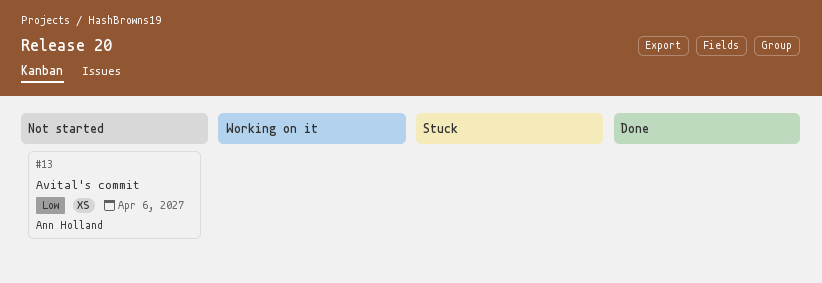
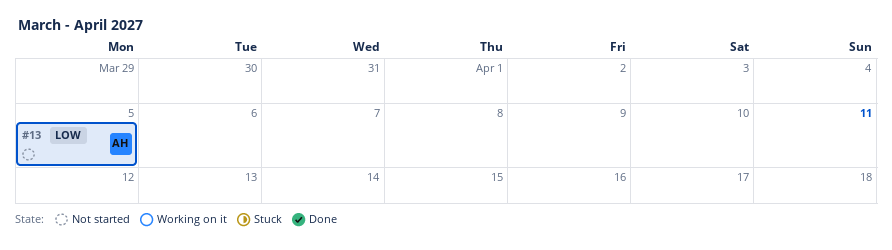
#13, due: Apr 6 -> Apr 5

